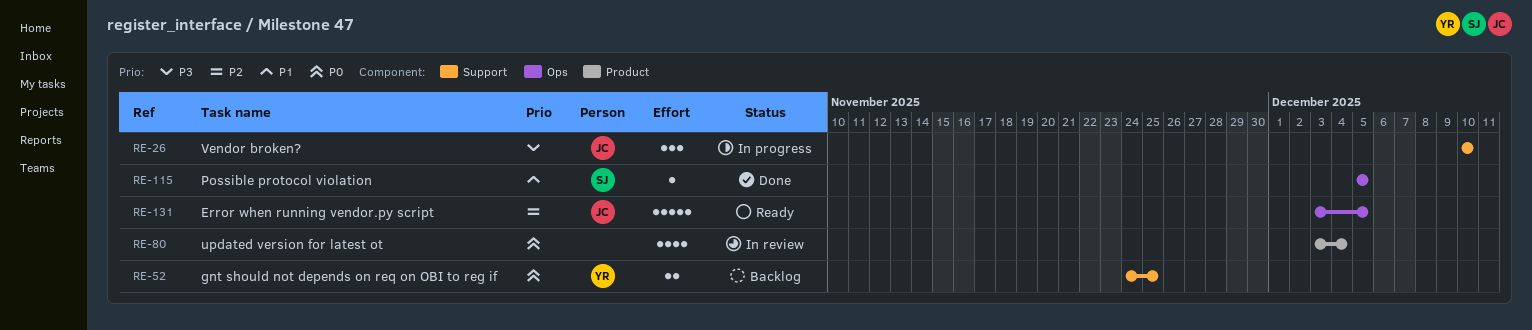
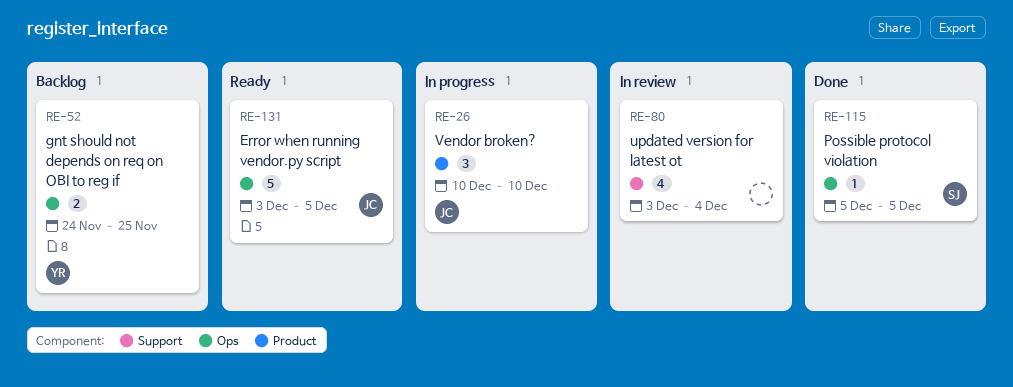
RE-26, label: Support -> Product
RE-52, label: Support -> Ops
RE-80, label: Product -> Support

